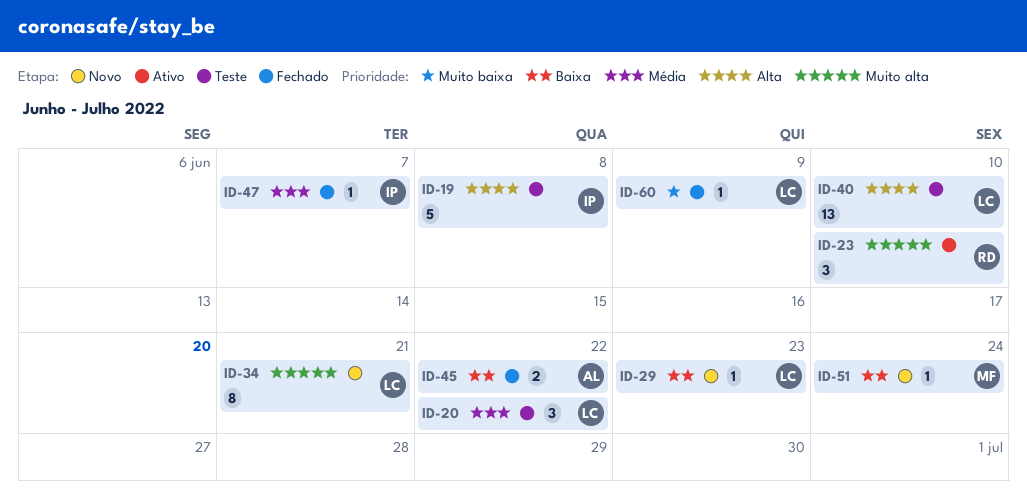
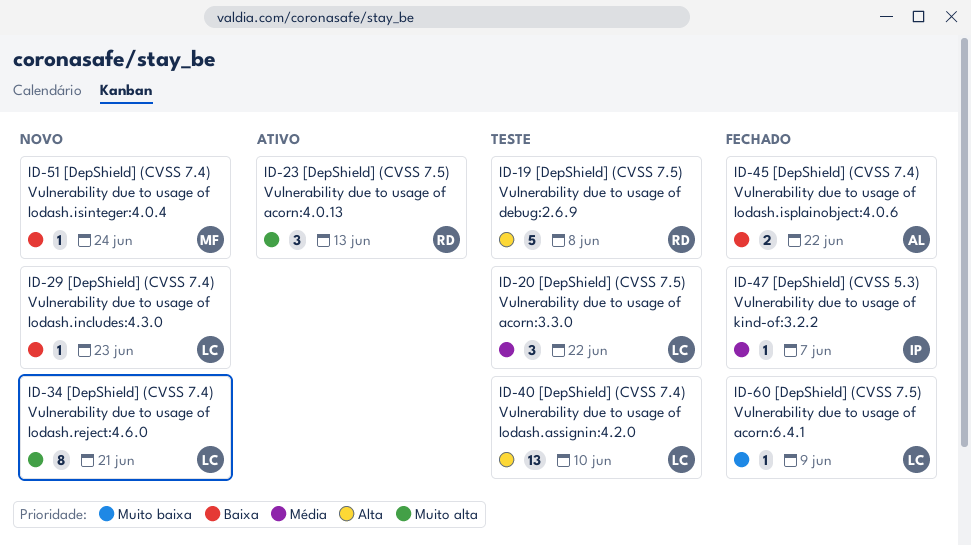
ID-19, owner: IP -> RD
ID-23, due: Jun 10 -> Jun 13

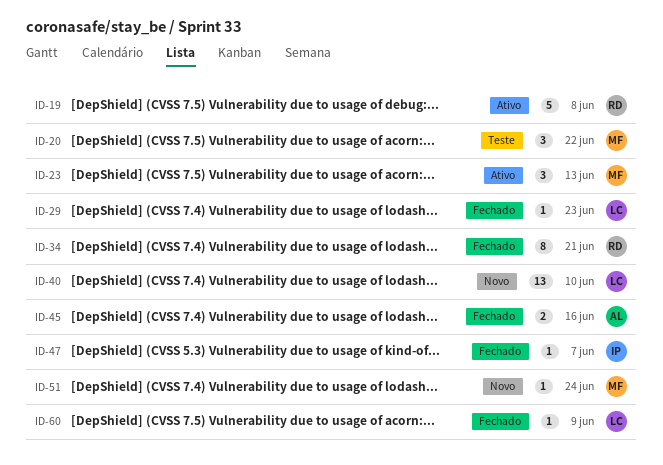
ID-19, status: Teste -> Ativo
ID-20, owner: LC -> MF
ID-23, owner: RD -> MF
ID-29, status: Novo -> Fechado
ID-34, status: Novo -> Fechado
ID-34, owner: LC -> RD
ID-40, status: Teste -> Novo
ID-45, due: Jun 22 -> Jun 16

